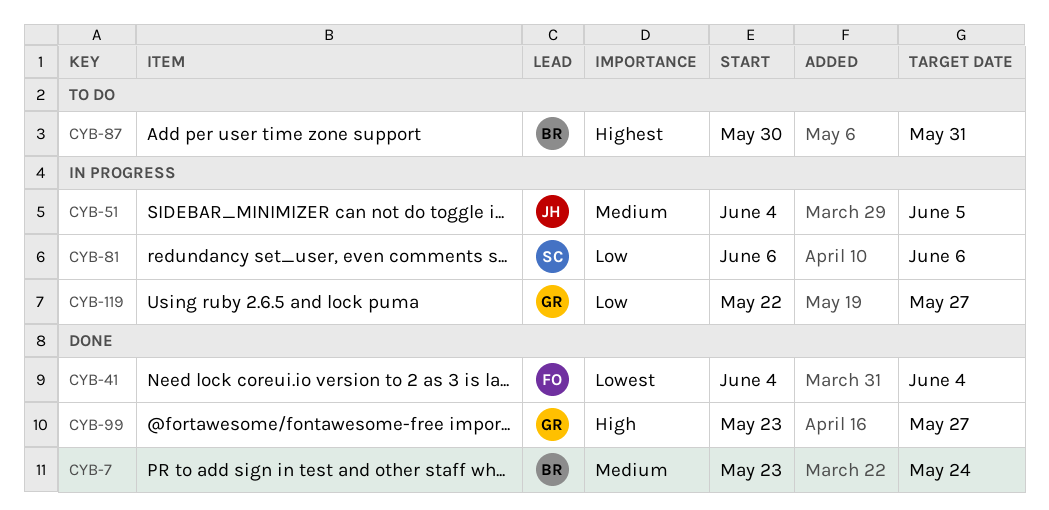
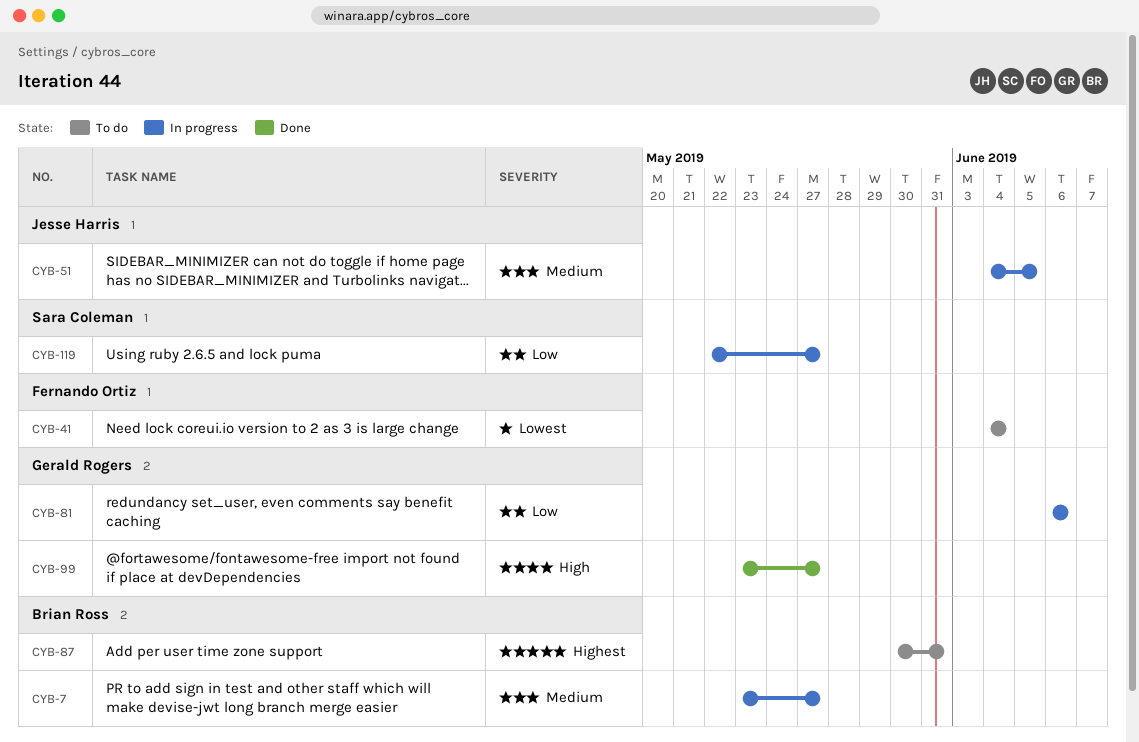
CYB-7, status: Done -> In progress
CYB-7, due: May 24 -> May 27
CYB-41, status: Done -> To do
CYB-81, owner: Sara Coleman -> Gerald Rogers
CYB-119, owner: Gerald Rogers -> Sara Coleman

